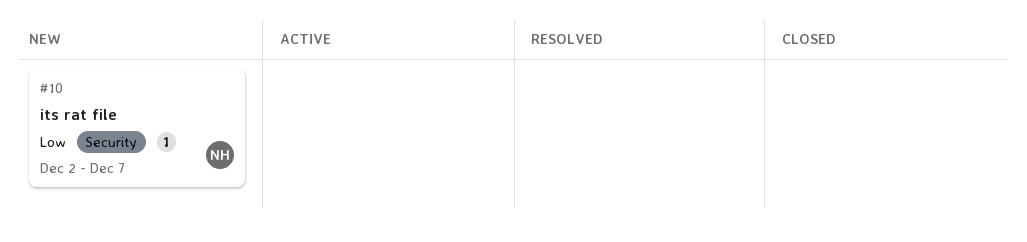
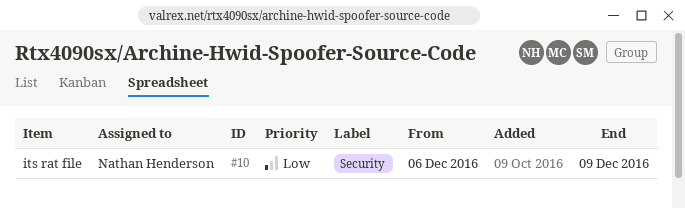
#10, start: Dec 2 -> Dec 6
#10, due: Dec 7 -> Dec 9

